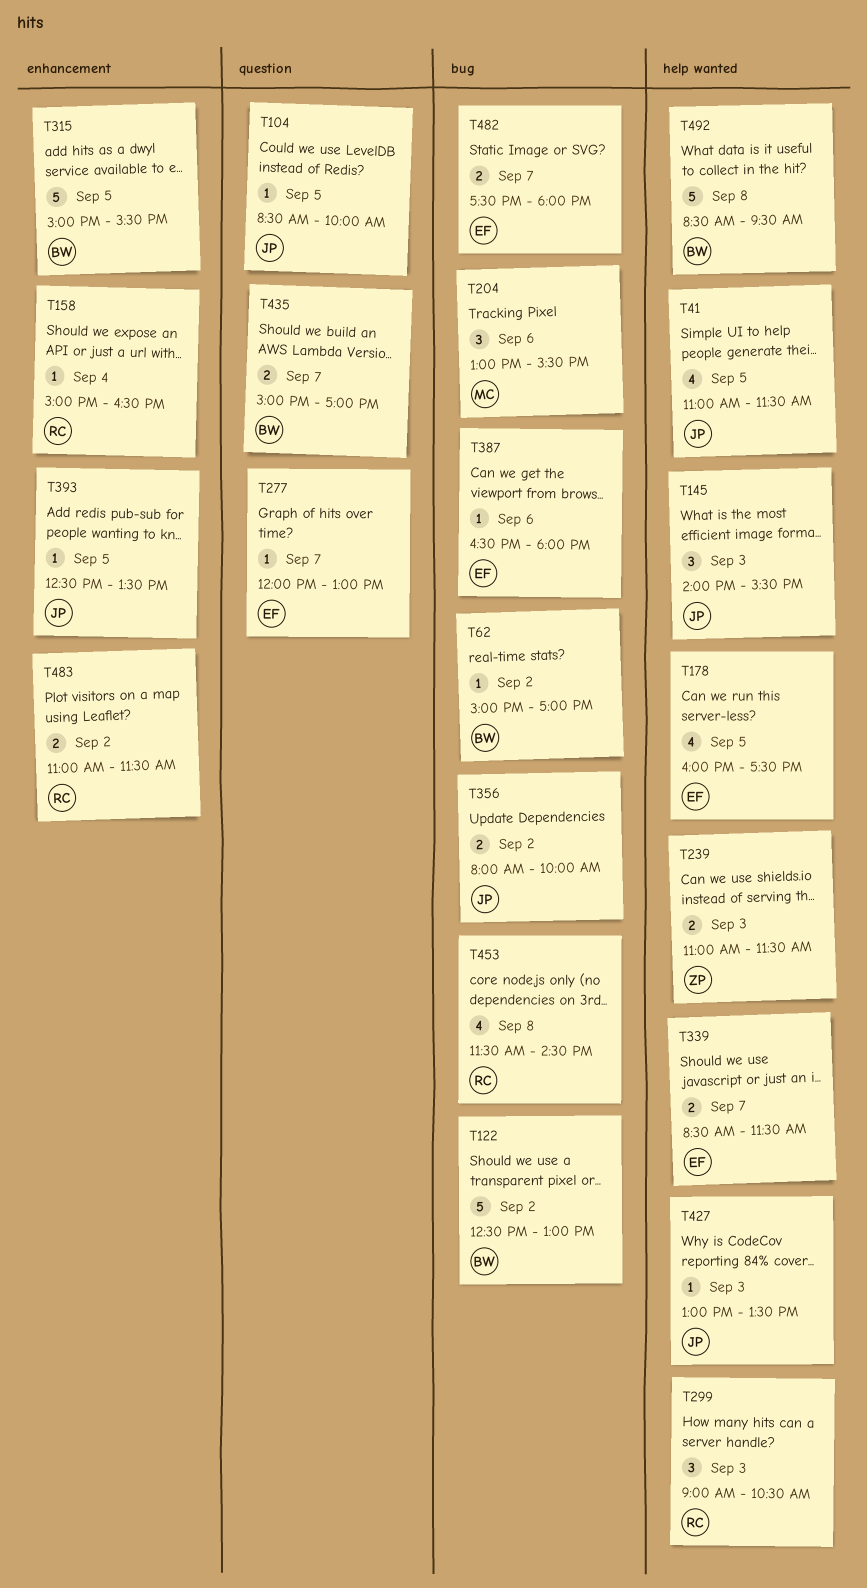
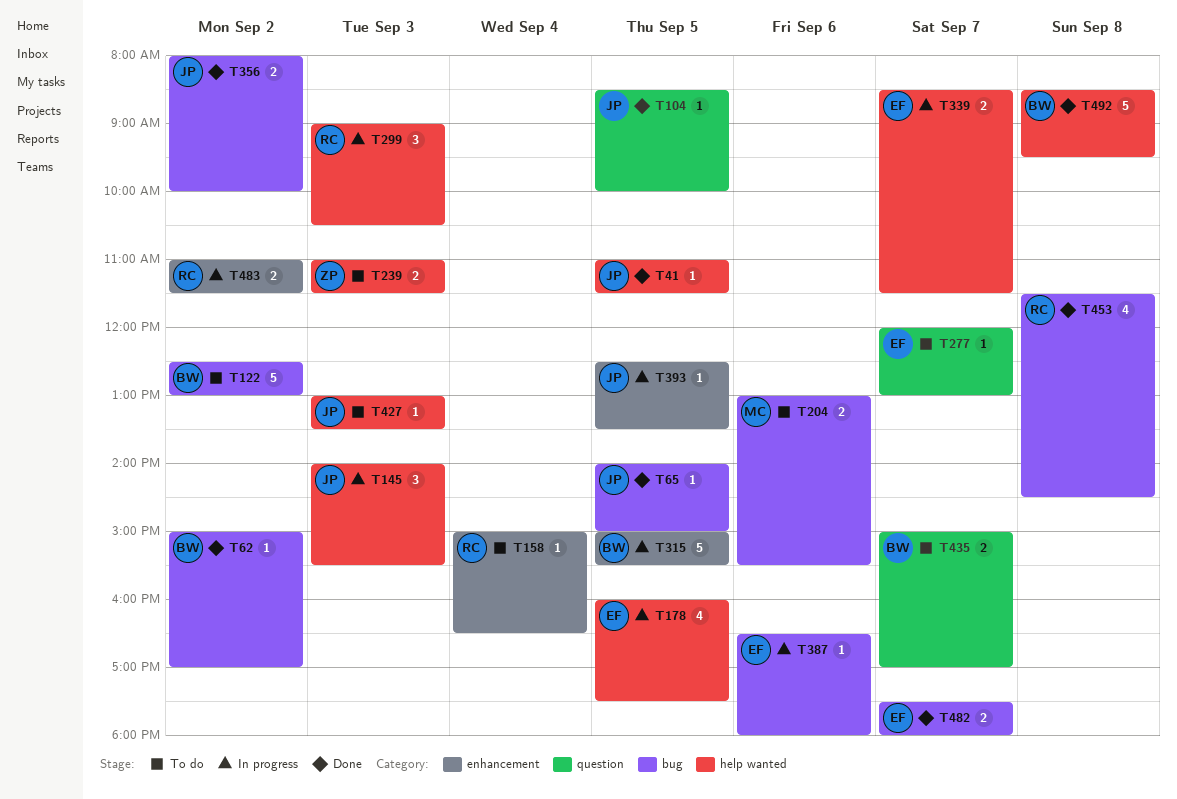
T41, estimate: 4 -> 1
T65: none -> present
T204, estimate: 3 -> 2

